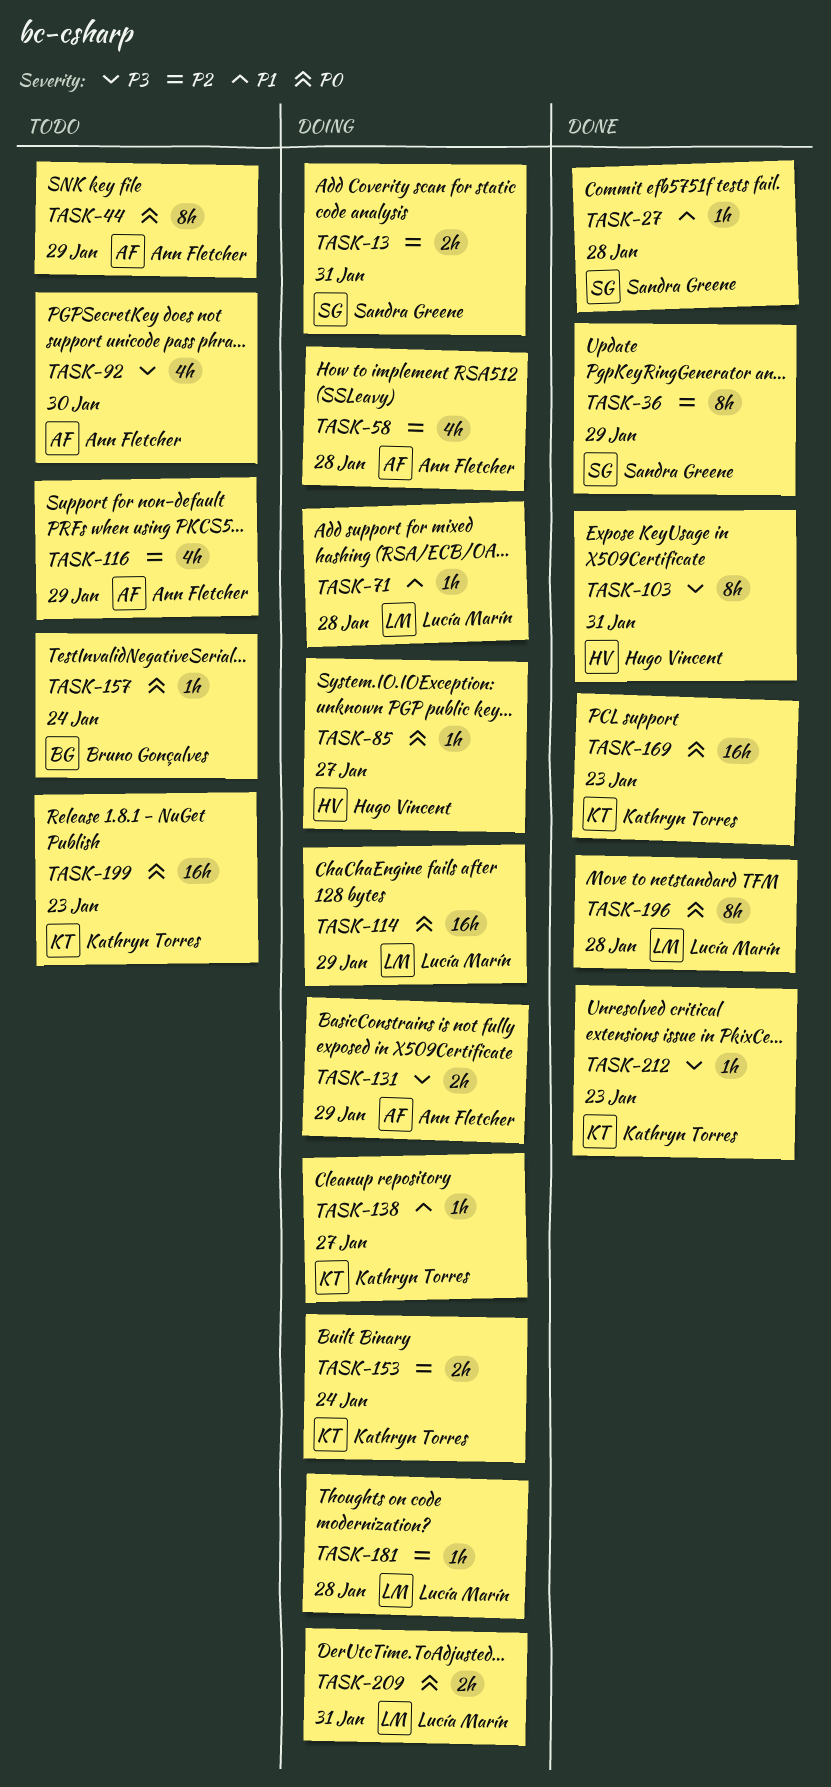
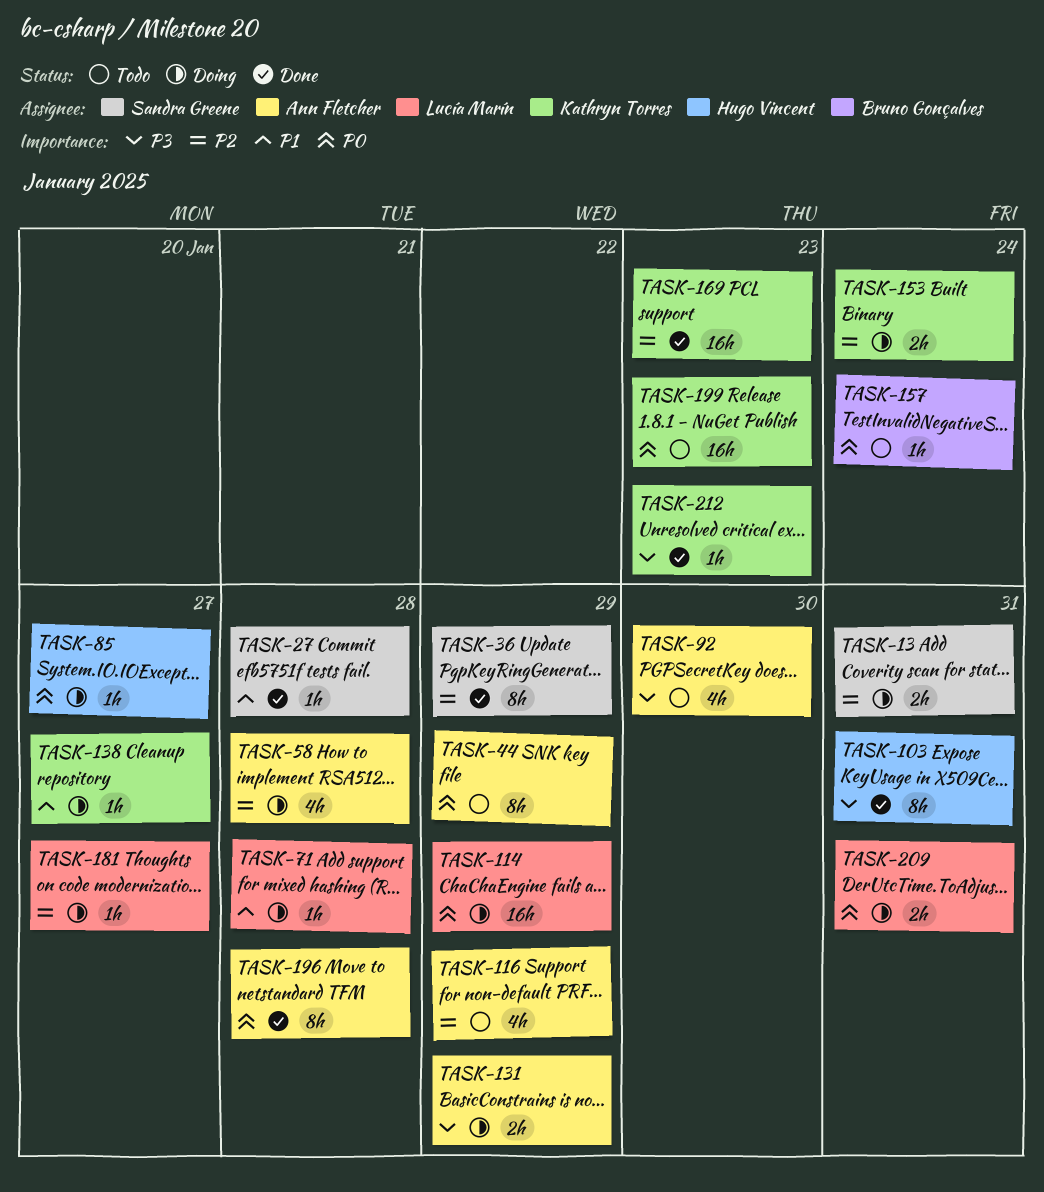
TASK-169, priority: P0 -> P2
TASK-181, due: Jan 28 -> Jan 27
TASK-196, owner: Lucía Marín -> Ann Fletcher

